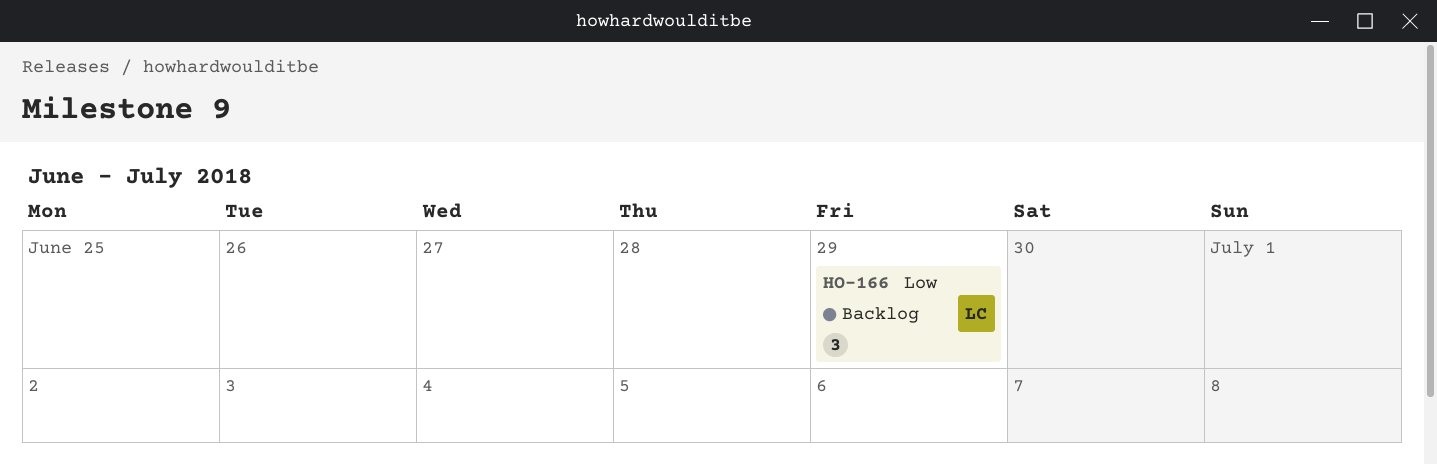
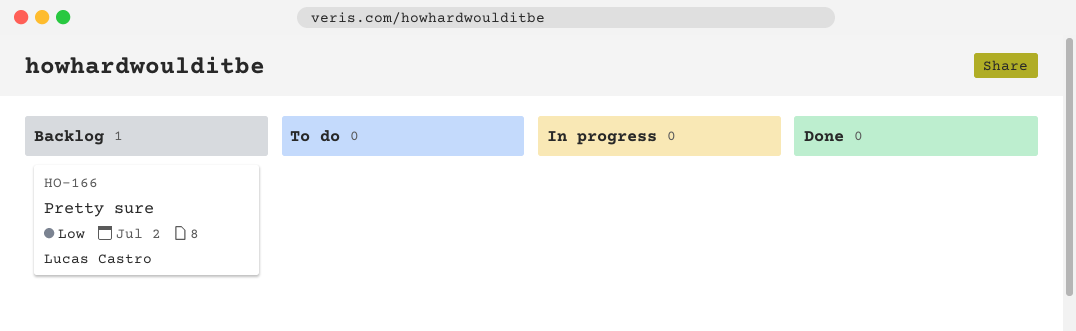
HO-166, due: Jun 29 -> Jul 2

